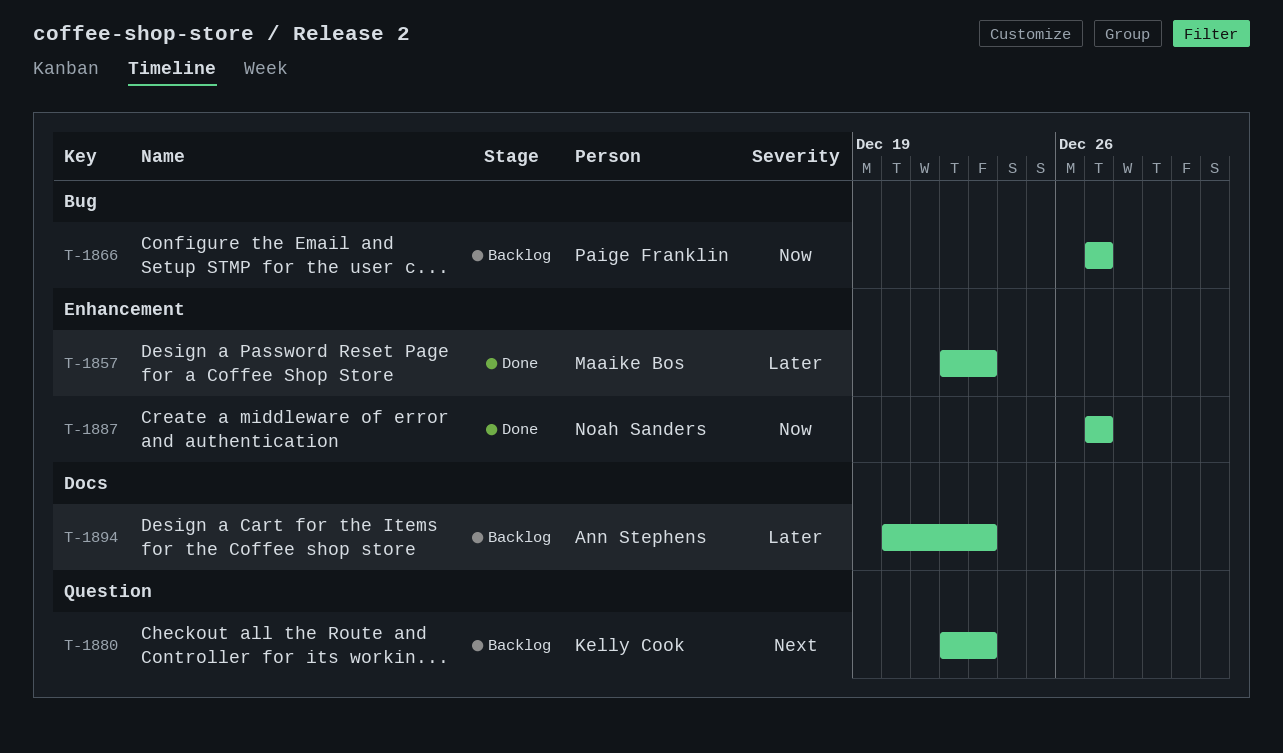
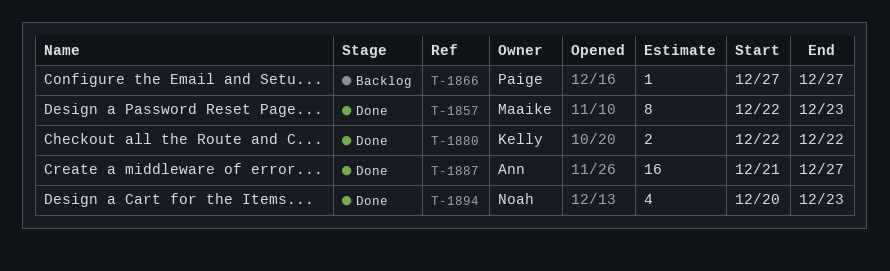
T-1880, status: Backlog -> Done
T-1880, due: Dec 23 -> Dec 22
T-1887, owner: Noah Sanders -> Ann Stephens
T-1887, start: Dec 27 -> Dec 21
T-1894, status: Backlog -> Done
T-1894, owner: Ann Stephens -> Noah Sanders

